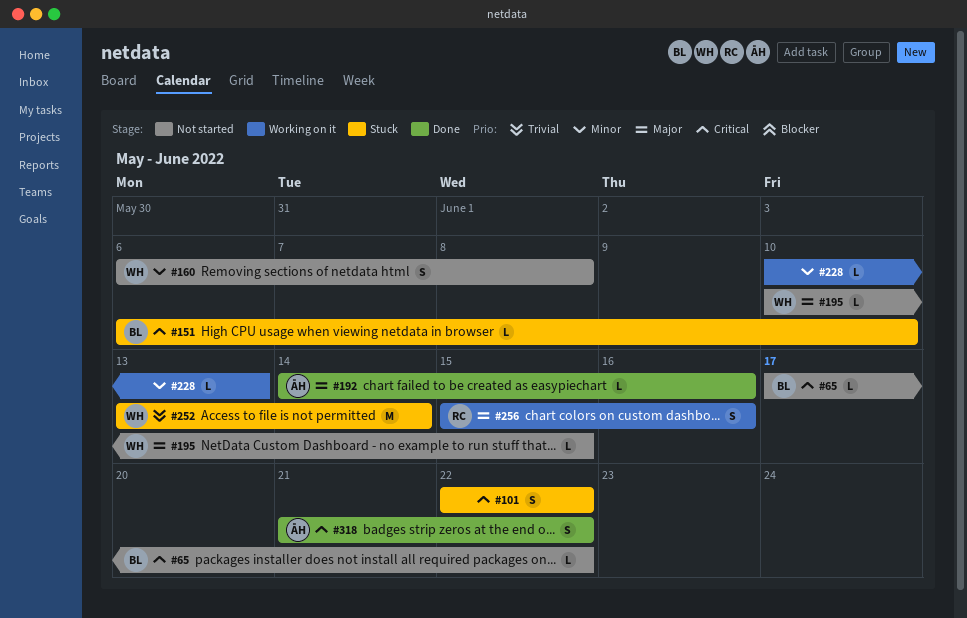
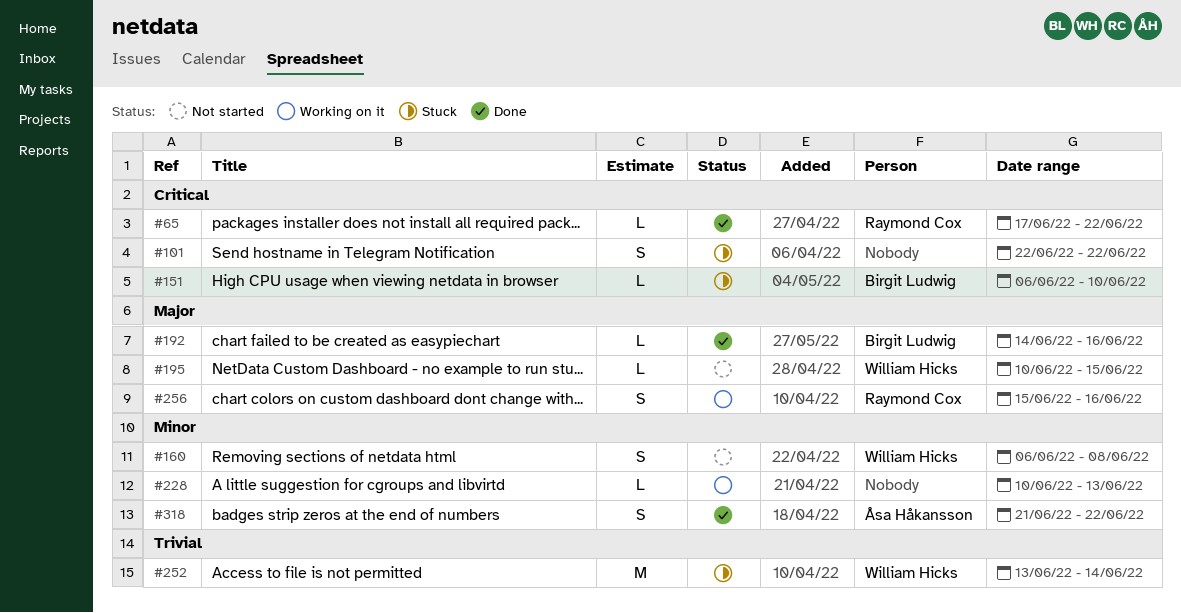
#65, status: Not started -> Done
#65, owner: Birgit Ludwig -> Raymond Cox
#192, owner: Åsa Håkansson -> Birgit Ludwig
#318, priority: Critical -> Minor

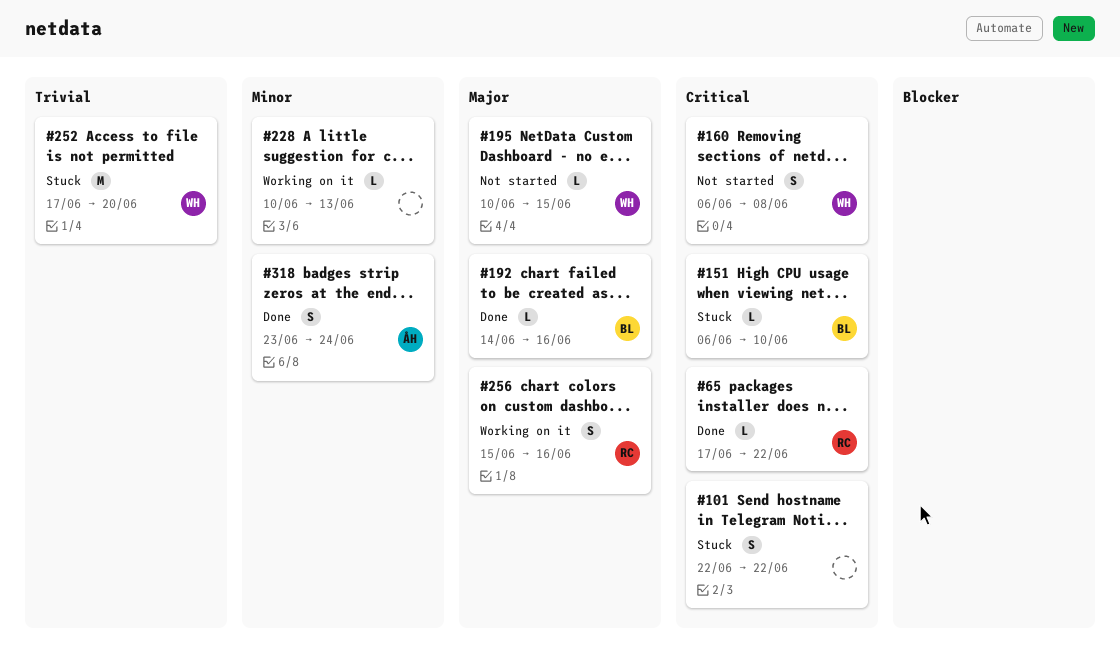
#160, priority: Minor -> Critical
#252, start: Jun 13 -> Jun 17
#252, due: Jun 14 -> Jun 20
#318, start: Jun 21 -> Jun 23
#318, due: Jun 22 -> Jun 24

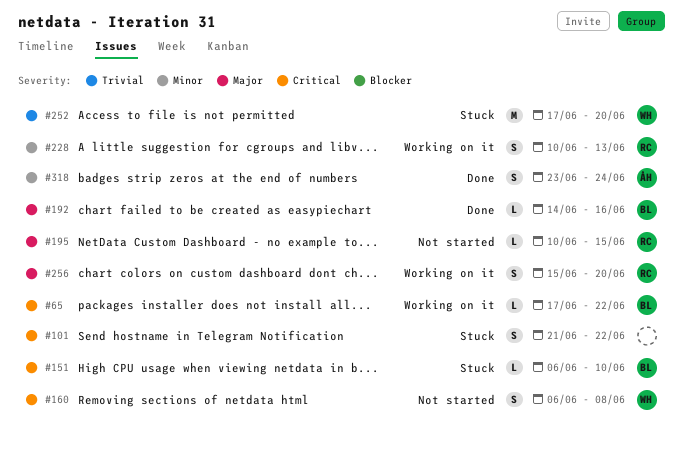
#65, status: Done -> Working on it
#65, owner: RC -> BL
#101, start: Jun 22 -> Jun 21
#195, owner: WH -> RC
#228, owner: none -> RC
#228, estimate: L -> S
#256, due: Jun 16 -> Jun 20

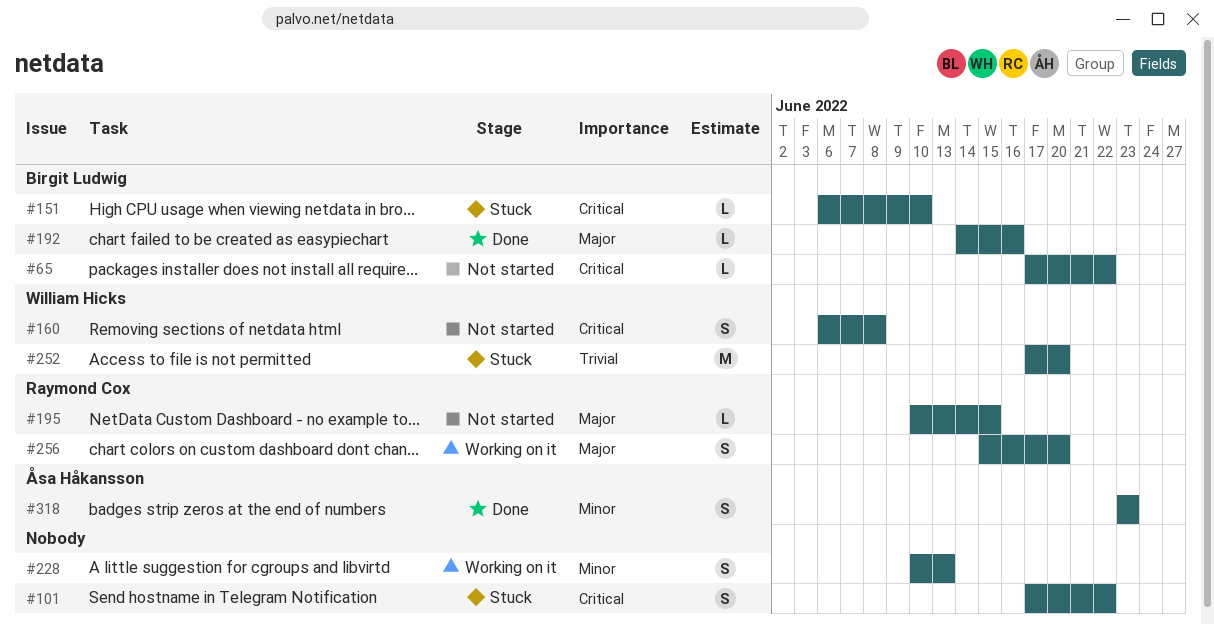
#65, status: Working on it -> Not started
#101, start: Jun 21 -> Jun 17
#228, owner: Raymond Cox -> none
#318, due: Jun 24 -> Jun 23

